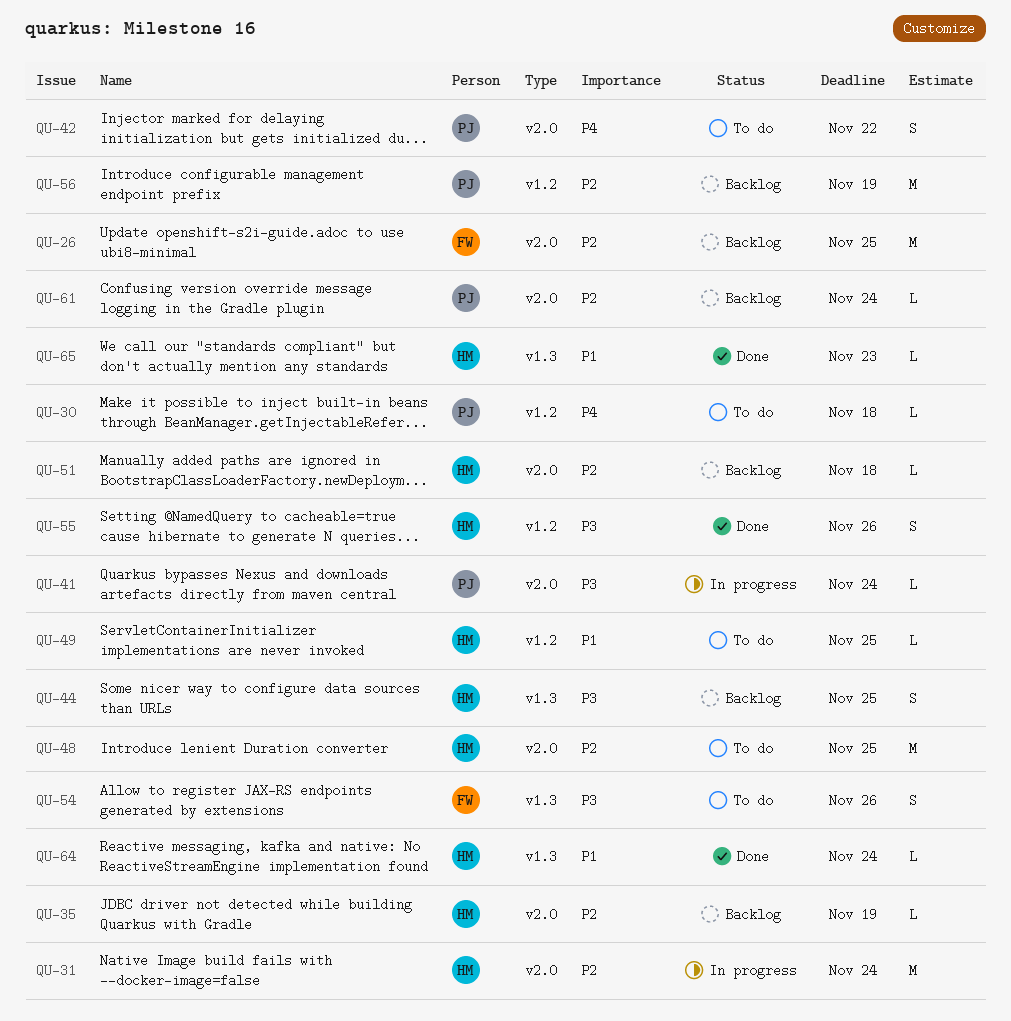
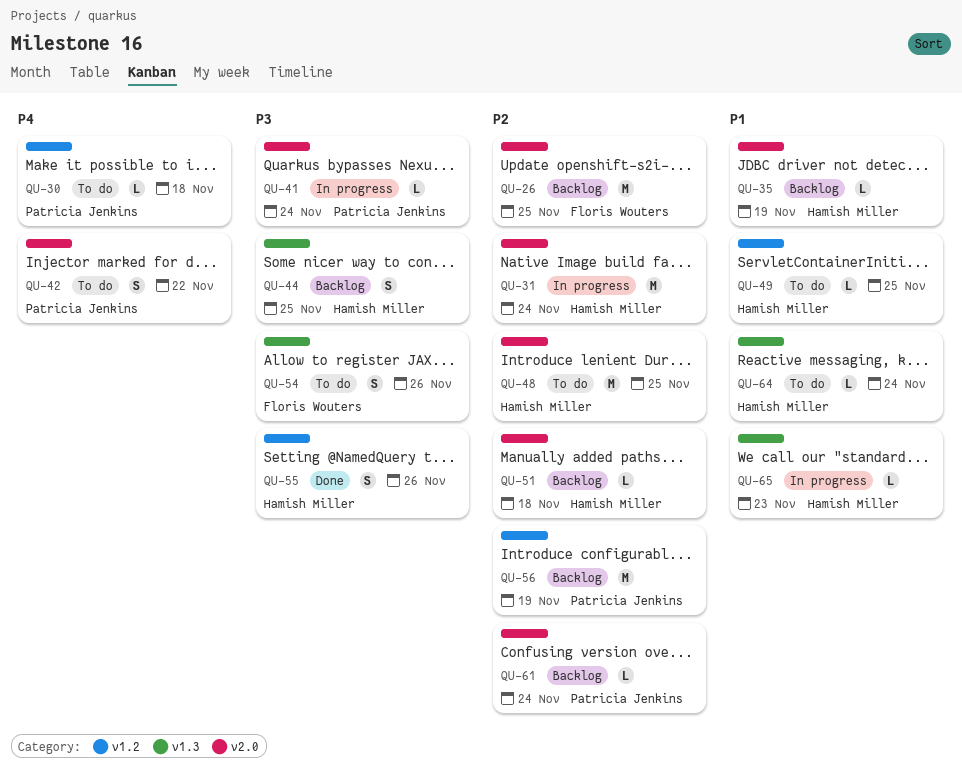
QU-35, priority: P2 -> P1
QU-64, status: Done -> To do
QU-65, status: Done -> In progress

